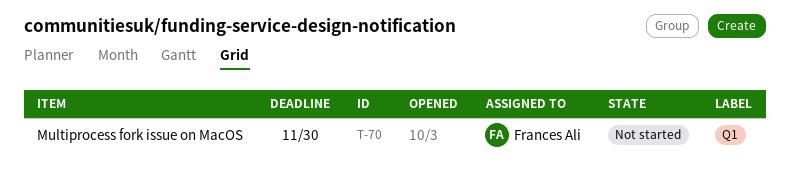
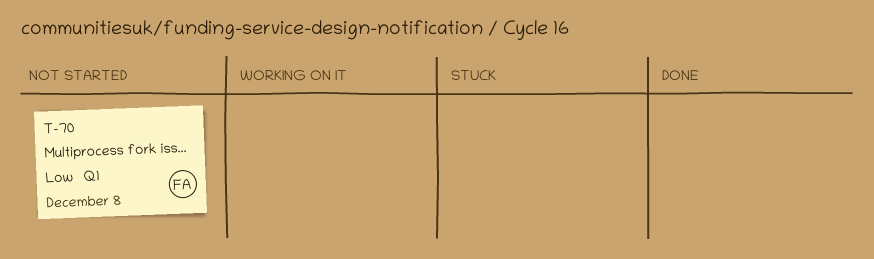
T-70, due: Nov 30 -> Dec 8

